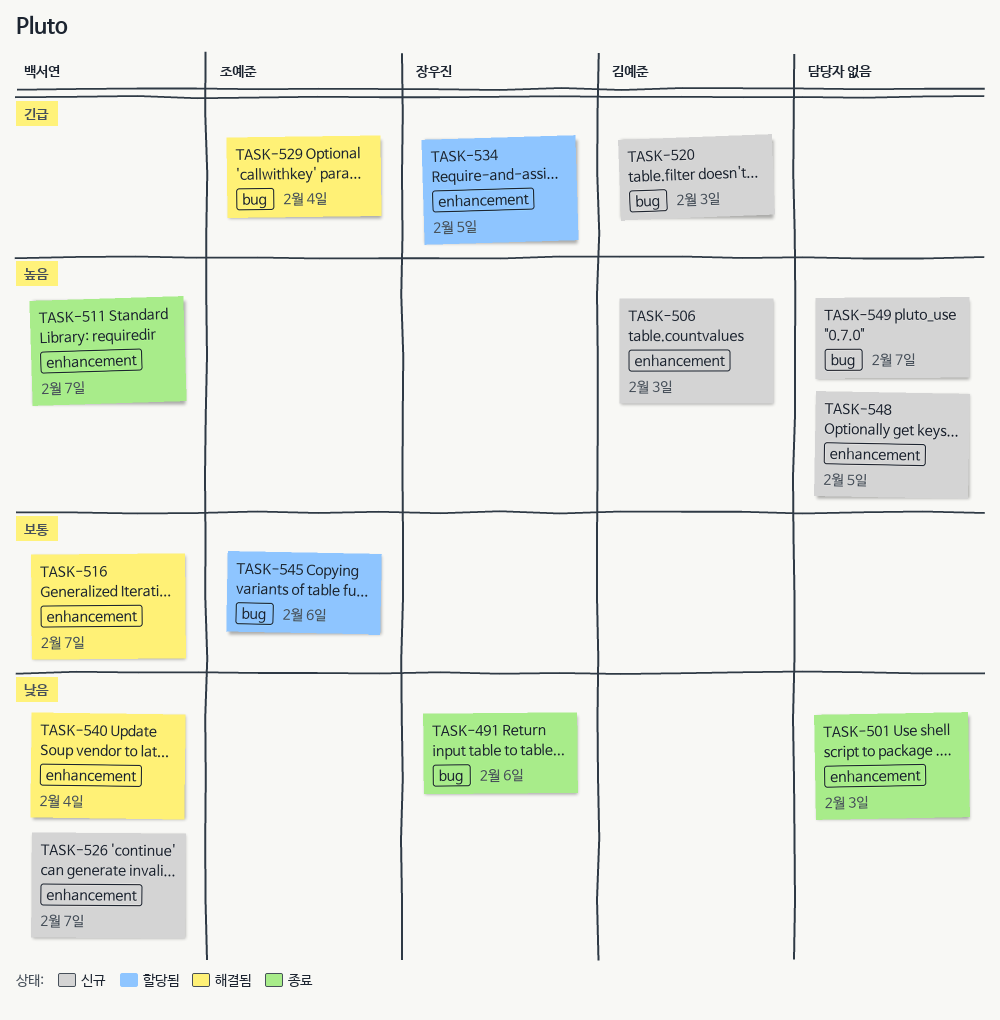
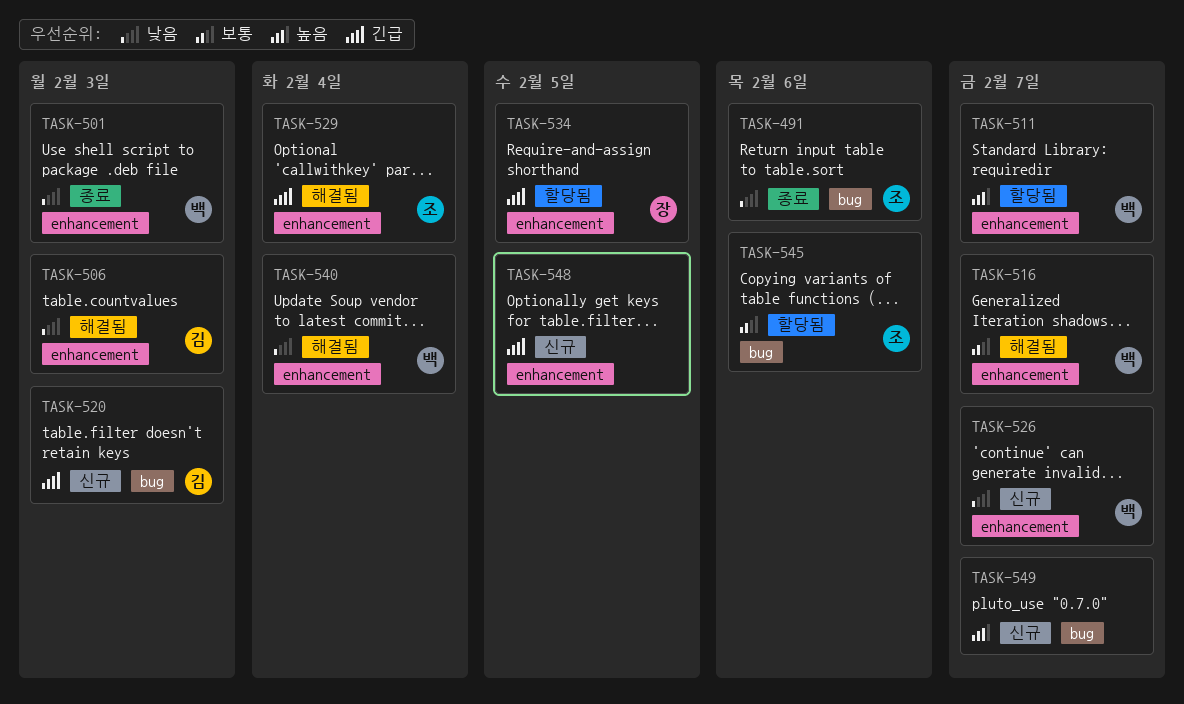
TASK-491, owner: 장우진 -> 조예준
TASK-501, owner: none -> 백서연
TASK-506, status: 신규 -> 해결됨
TASK-506, priority: 높음 -> 낮음
TASK-511, status: 종료 -> 할당됨
TASK-529, label: bug -> enhancement
TASK-548, priority: 높음 -> 긴급

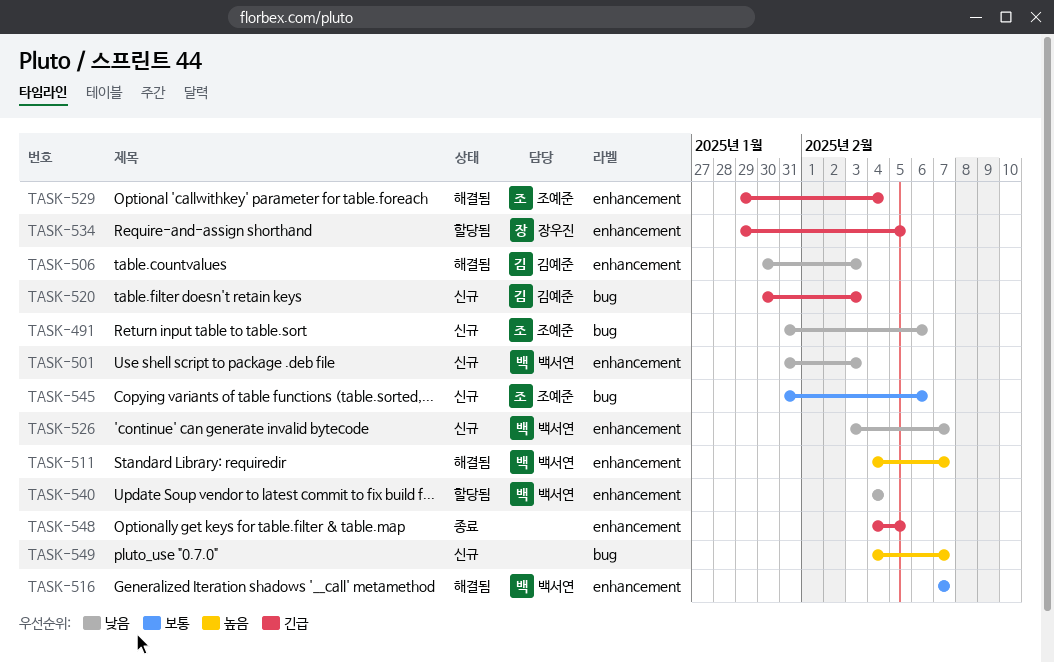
TASK-491, status: 종료 -> 신규
TASK-501, status: 종료 -> 신규
TASK-511, status: 할당됨 -> 해결됨
TASK-540, status: 해결됨 -> 할당됨
TASK-545, status: 할당됨 -> 신규
TASK-548, status: 신규 -> 종료

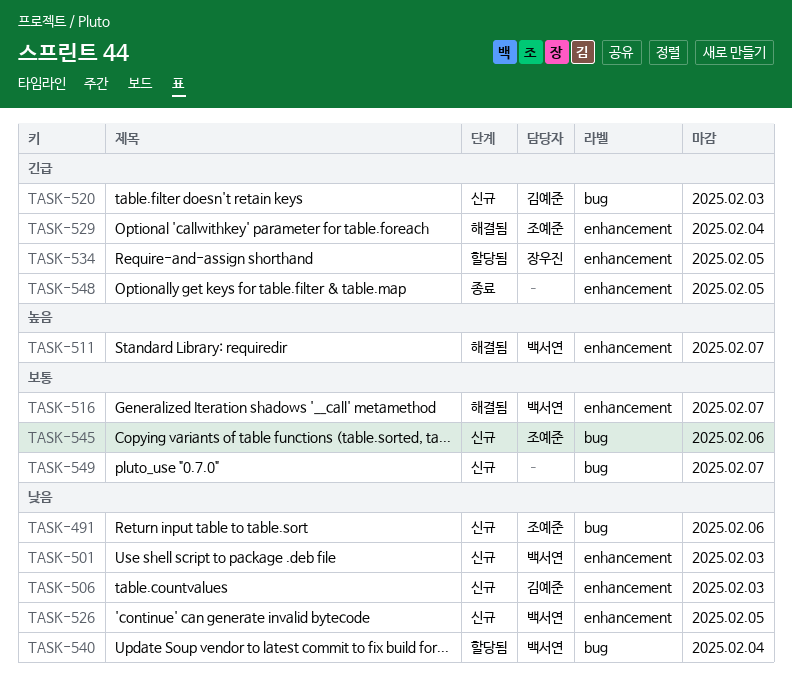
TASK-506, status: 해결됨 -> 신규
TASK-526, due: Feb 7 -> Feb 5
TASK-540, label: enhancement -> bug
TASK-549, priority: 높음 -> 보통

